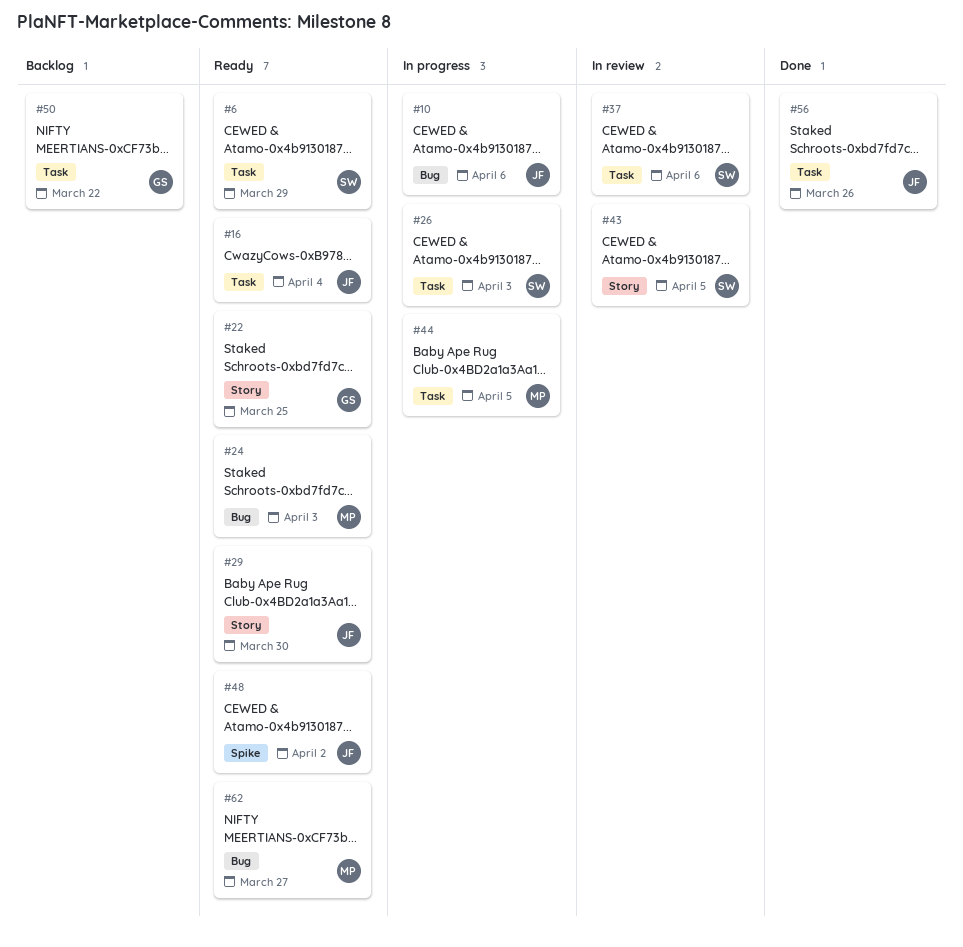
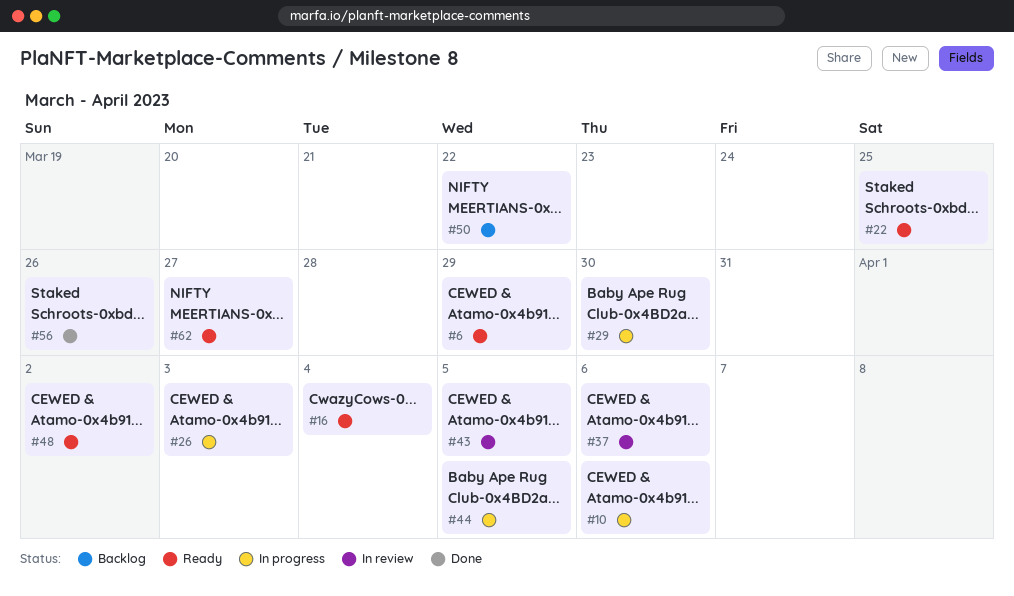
#24: present -> none
#29, status: Ready -> In progress

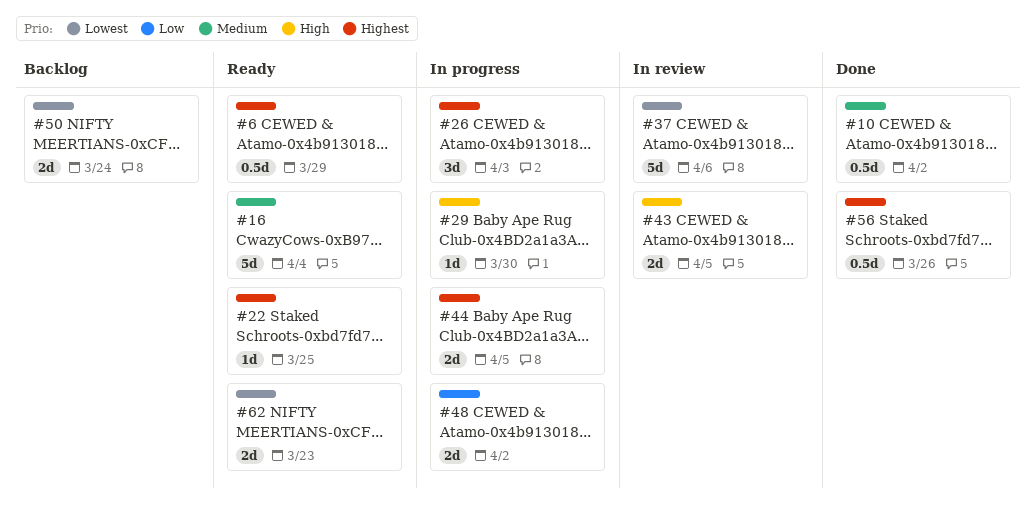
#10, status: In progress -> Done
#10, due: Apr 6 -> Apr 2
#48, status: Ready -> In progress
#50, due: Mar 22 -> Mar 24
#62, due: Mar 27 -> Mar 23

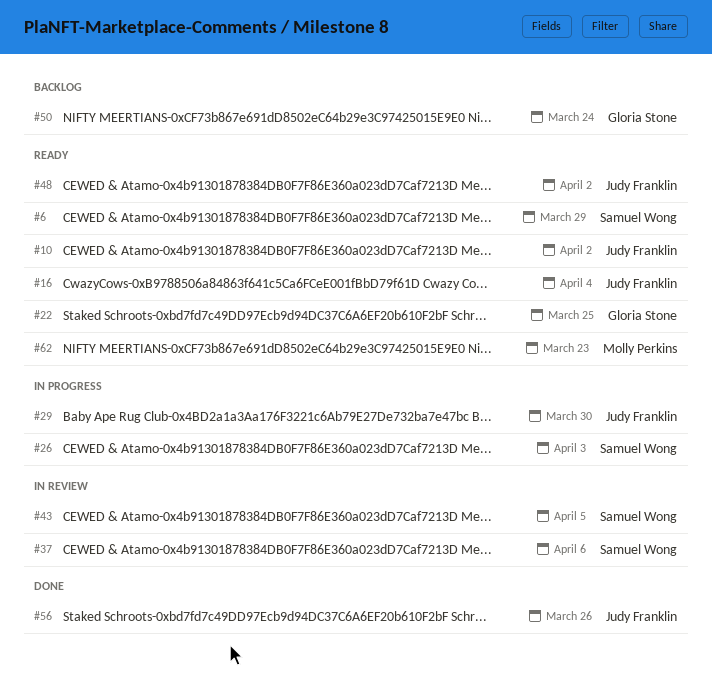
#10, status: Done -> Ready
#44: present -> none
#48, status: In progress -> Ready

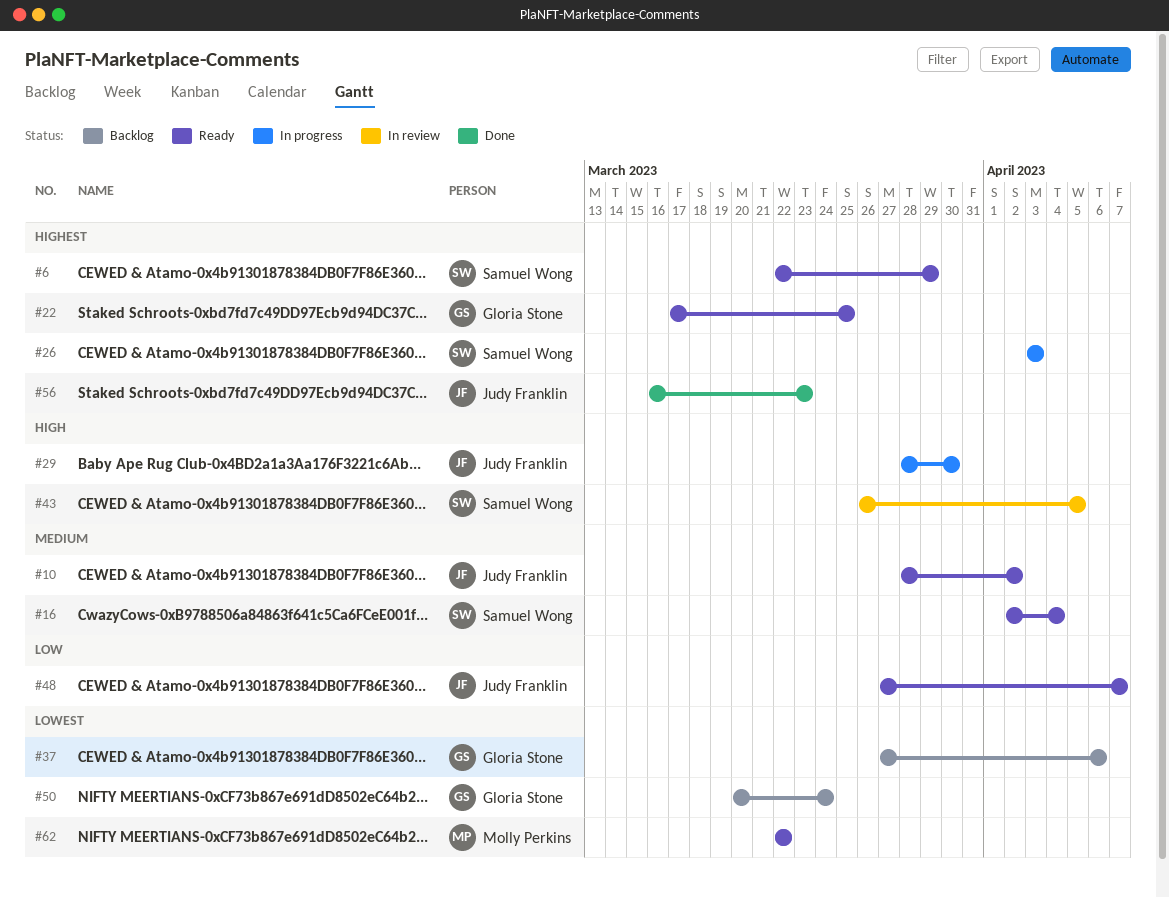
#16, owner: Judy Franklin -> Samuel Wong
#37, status: In review -> Backlog
#37, owner: Samuel Wong -> Gloria Stone
#48, due: Apr 2 -> Apr 7
#56, due: Mar 26 -> Mar 23
#62, due: Mar 23 -> Mar 22

